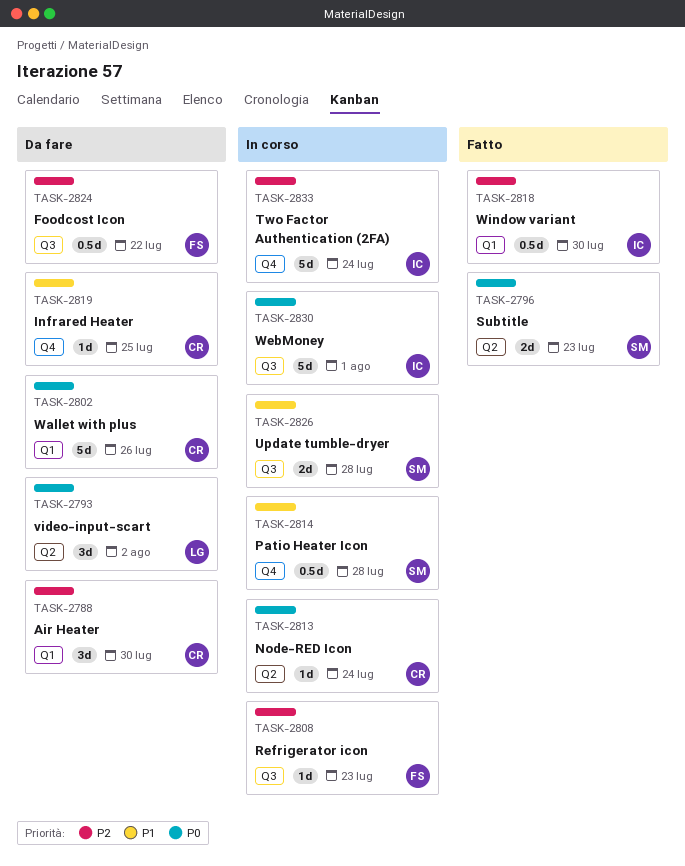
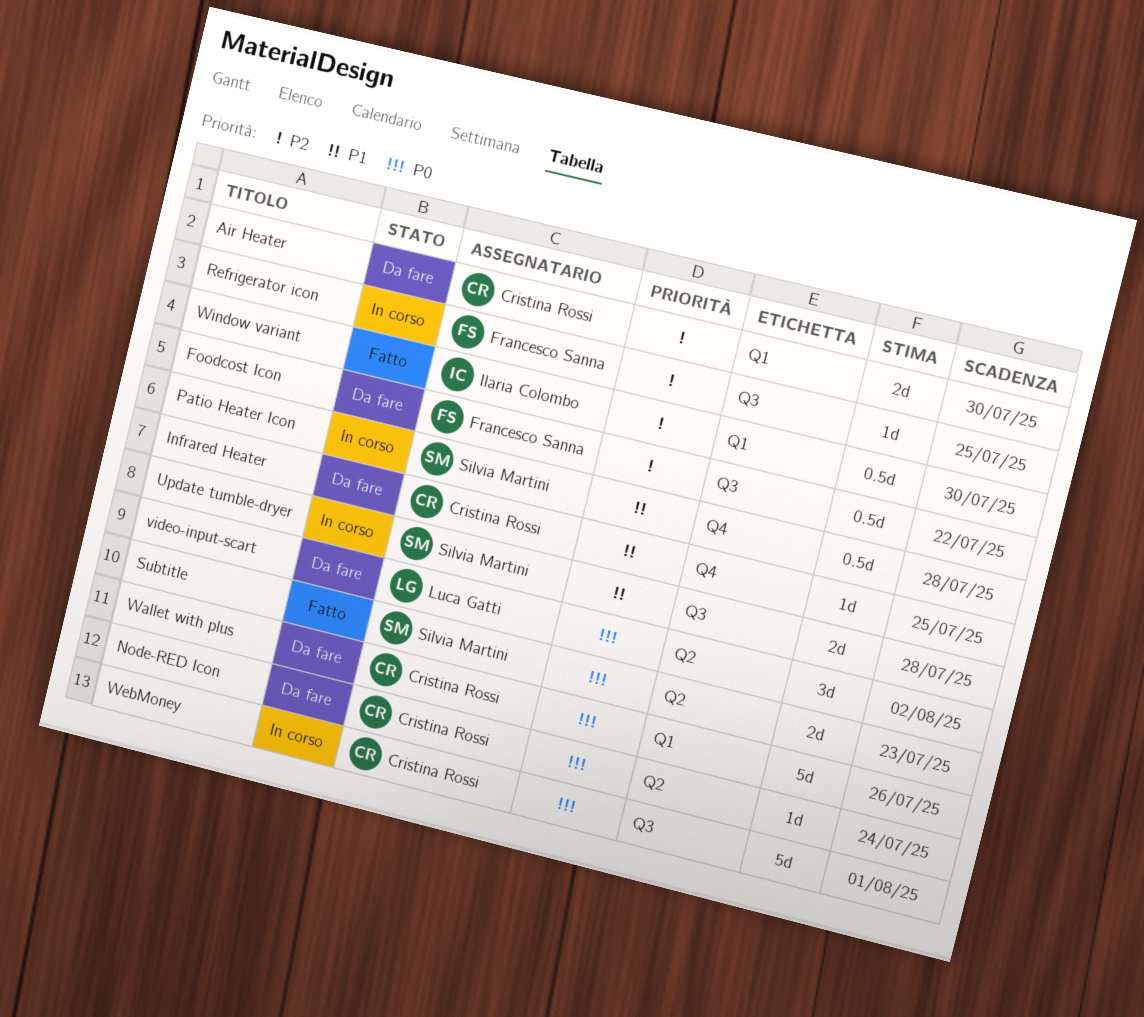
Air Heater, estimate: 3d -> 2d
Node-RED Icon, status: In corso -> Da fare
Refrigerator icon, due: Jul 23 -> Jul 25
Two Factor Authentication (2FA): present -> none
WebMoney, owner: Ilaria Colombo -> Cristina Rossi

